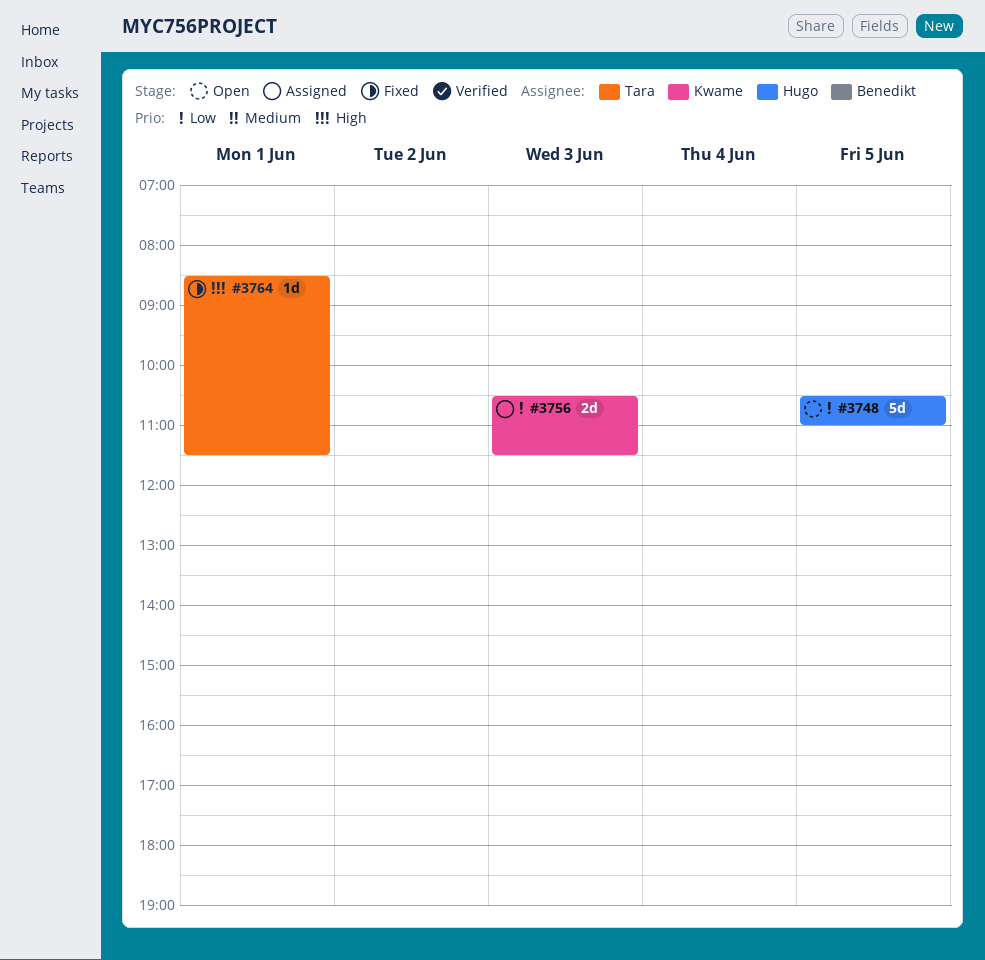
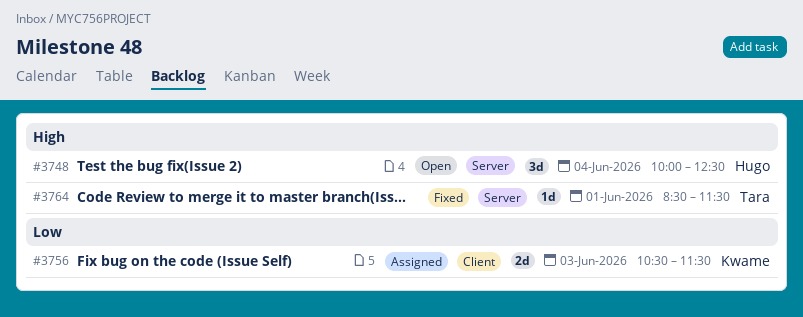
#3748, priority: Low -> High
#3748, estimate: 5d -> 3d
#3748, day: Jun 5 -> Jun 4
#3748, begins: 10:30 -> 10:00
#3748, ends: 11:00 -> 12:30

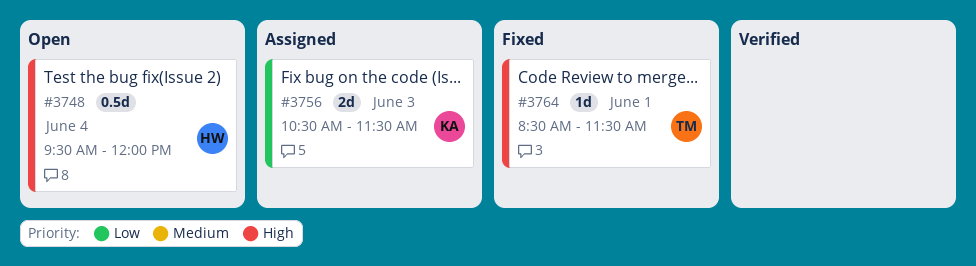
#3748, estimate: 3d -> 0.5d
#3748, begins: 10:00 -> 09:30
#3748, ends: 12:30 -> 12:00

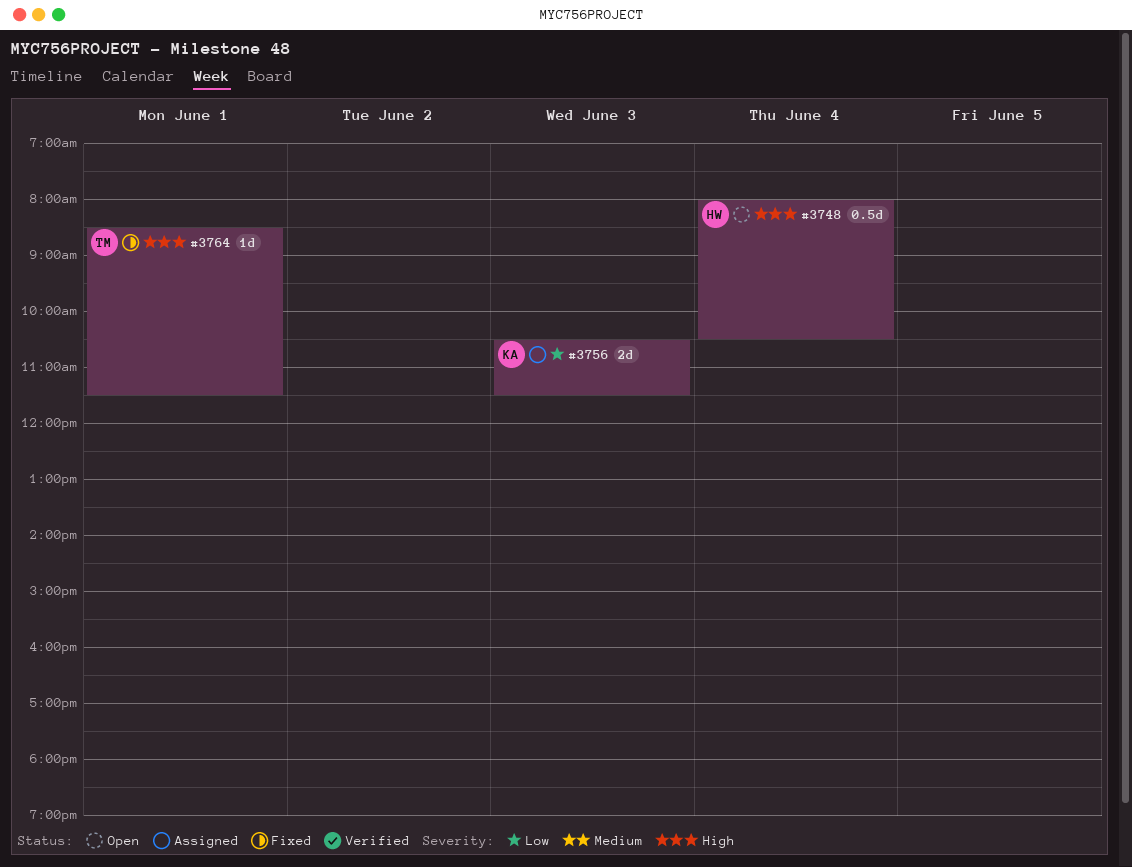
#3748, begins: 09:30 -> 08:00
#3748, ends: 12:00 -> 10:30

